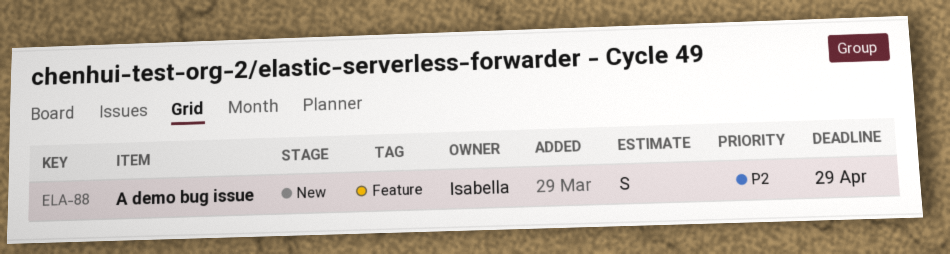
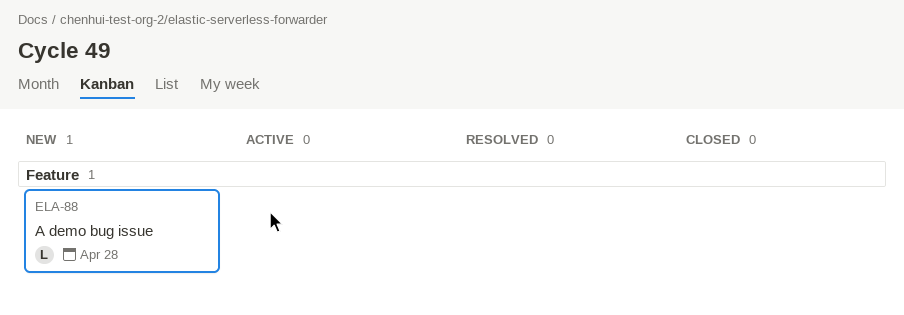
ELA-88, estimate: S -> L
ELA-88, due: Apr 29 -> Apr 28

